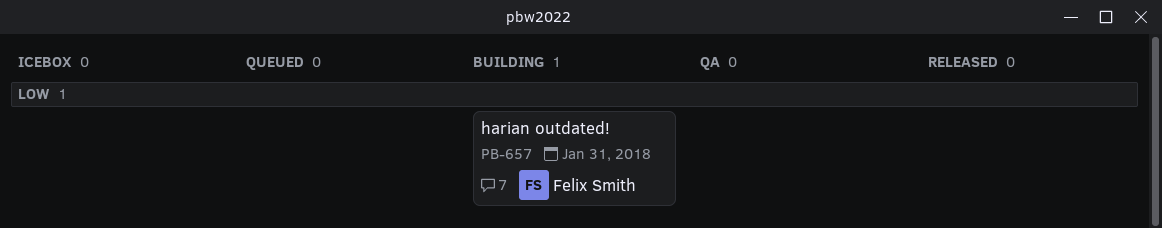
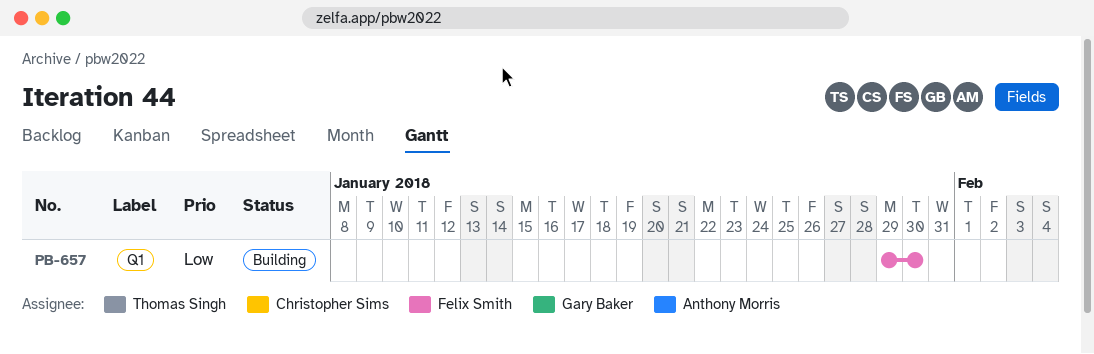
PB-657, due: Jan 31 -> Jan 30

